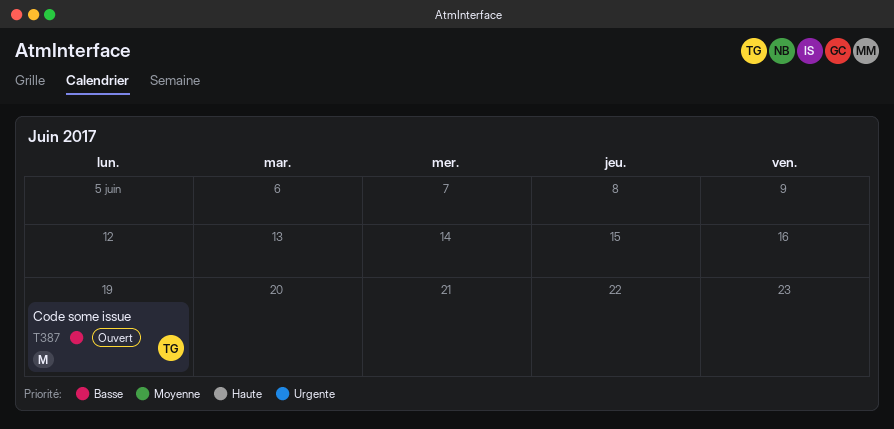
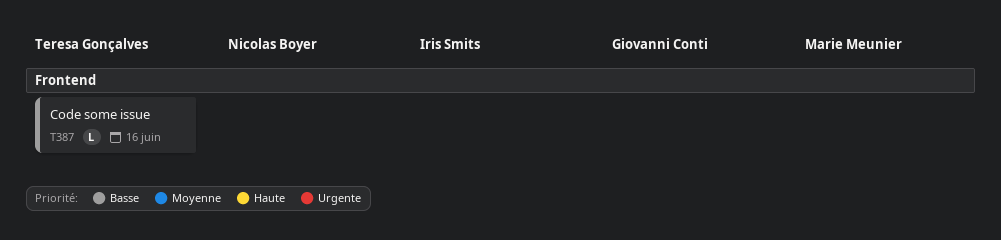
T387, estimate: M -> L
T387, due: Jun 19 -> Jun 16

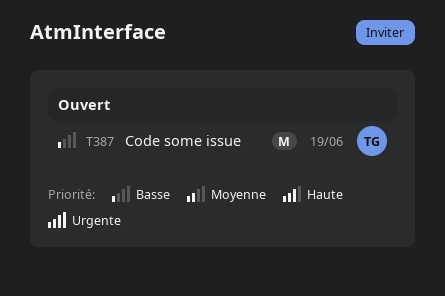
T387, estimate: L -> M
T387, due: Jun 16 -> Jun 19

